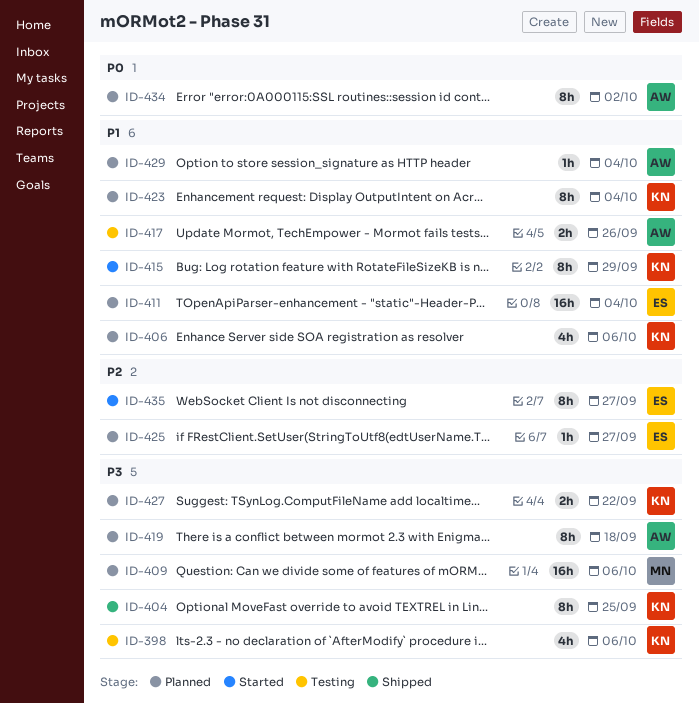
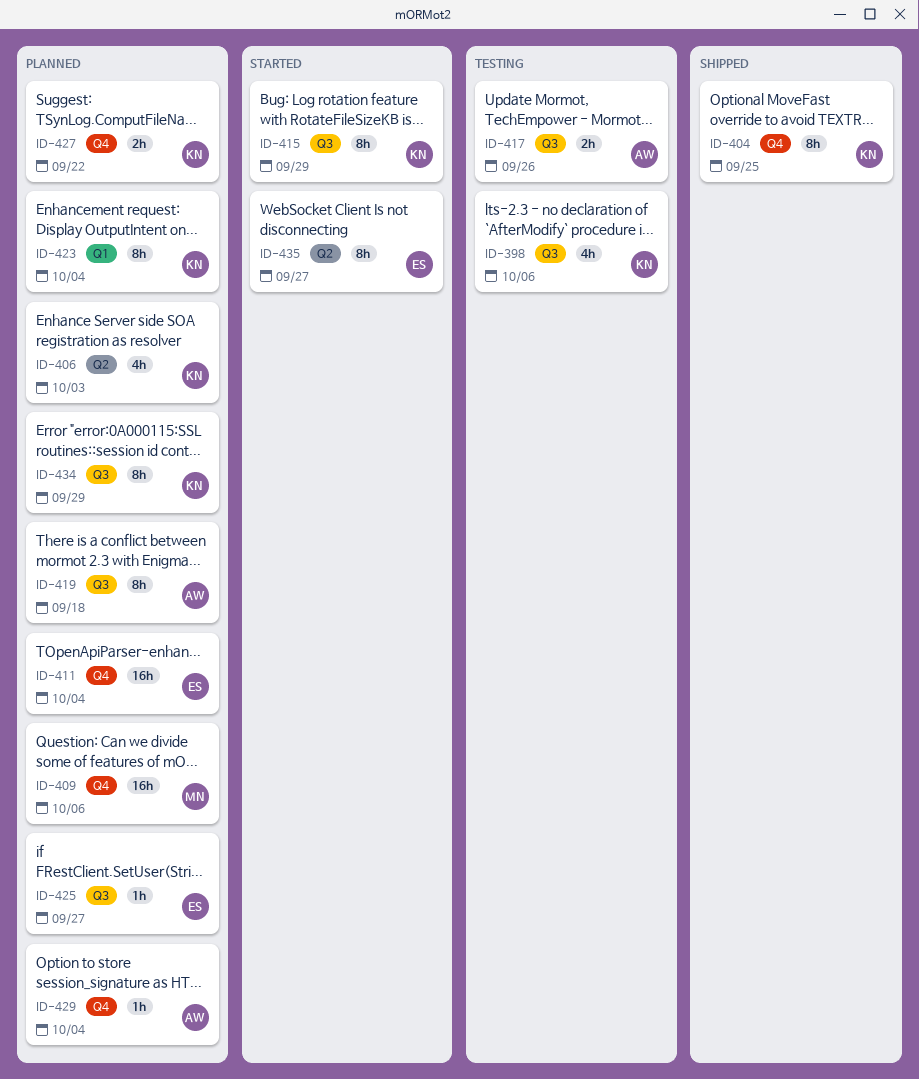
ID-406, due: Oct 6 -> Oct 3
ID-434, owner: AW -> KN
ID-434, due: Oct 2 -> Sep 29

